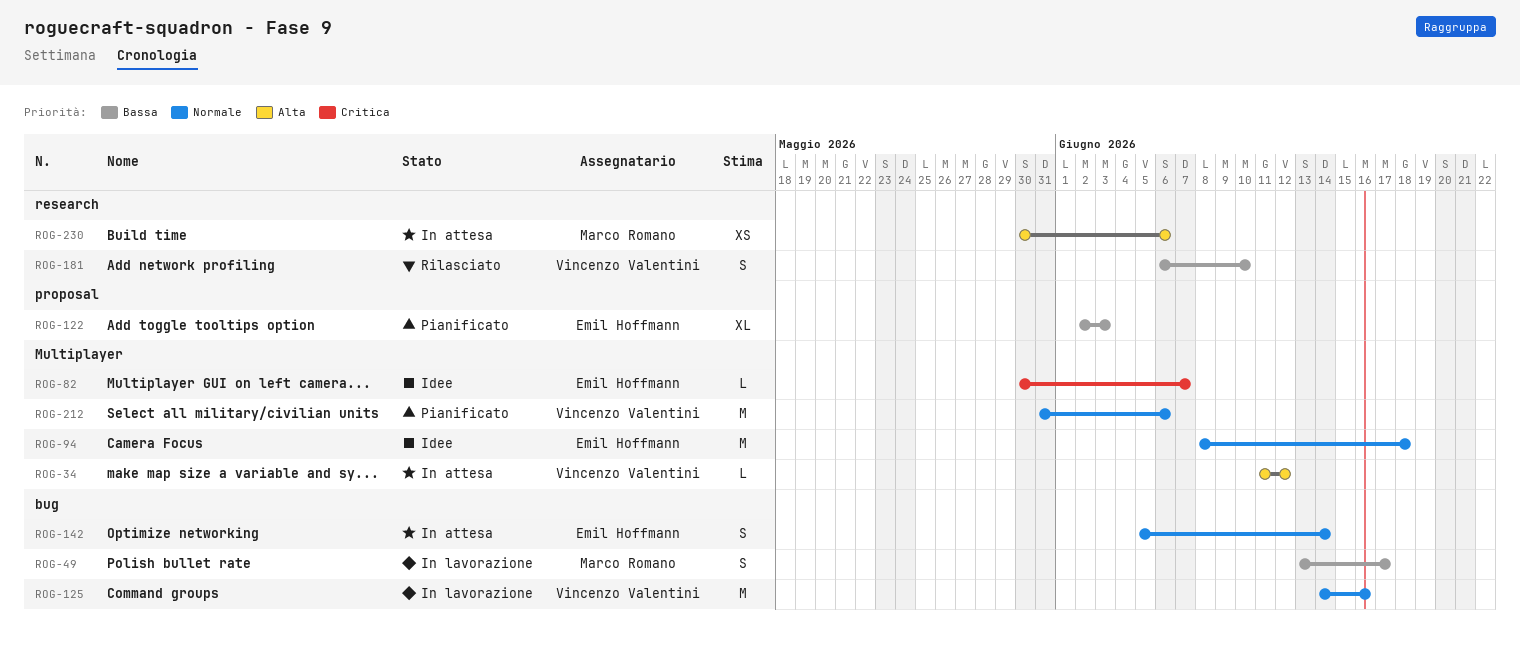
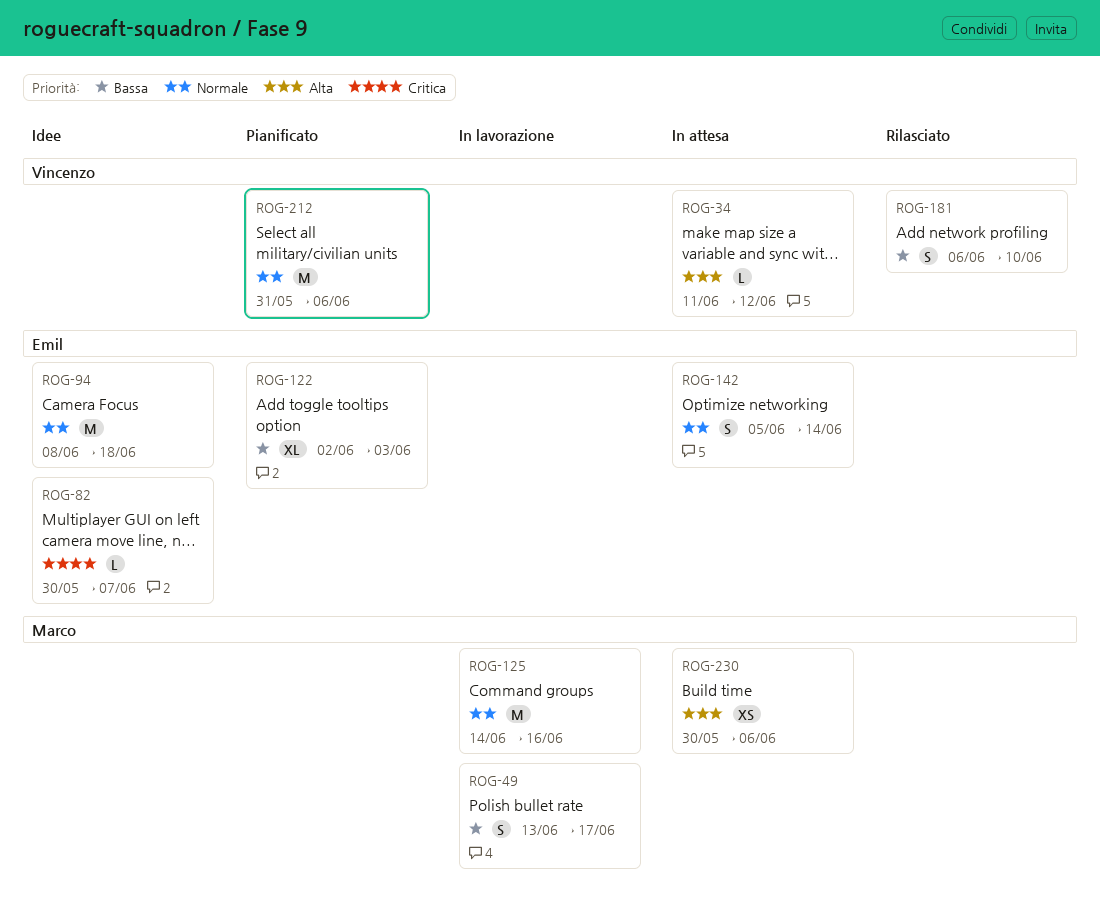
ROG-125, owner: Vincenzo Valentini -> Marco Romano

